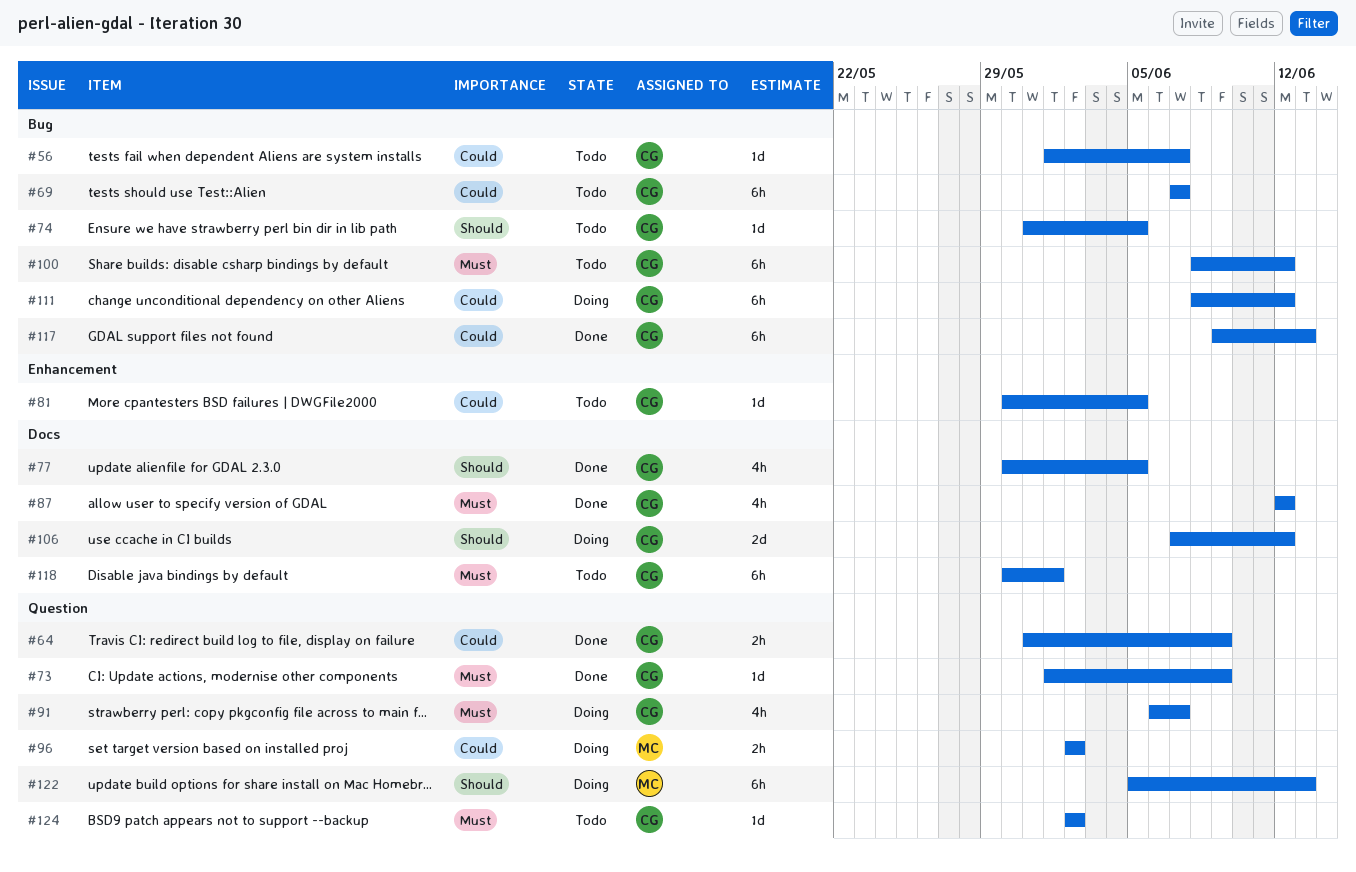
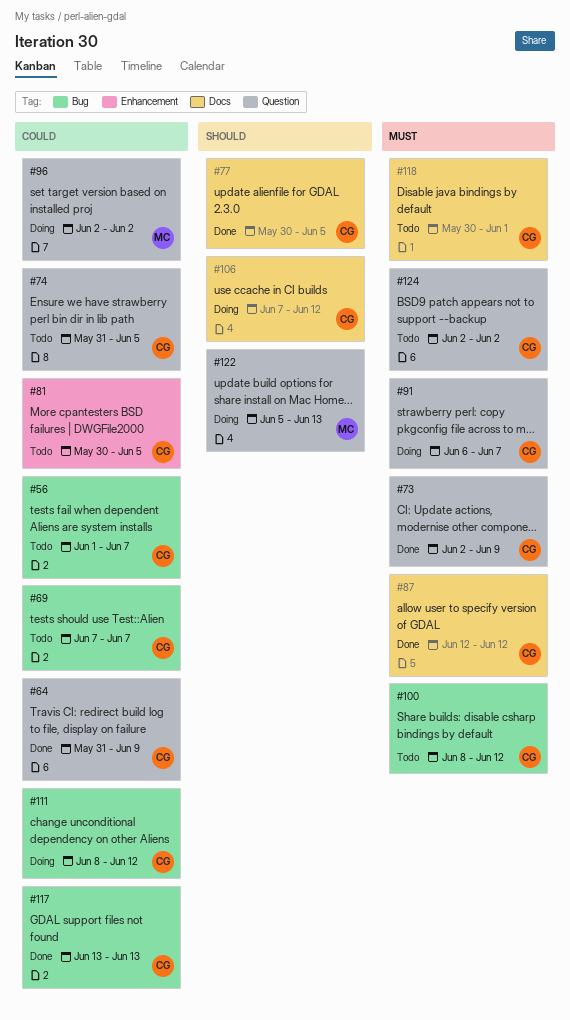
#73, start: Jun 1 -> Jun 2
#74, priority: Should -> Could
#74, label: Bug -> Question
#117, start: Jun 9 -> Jun 13

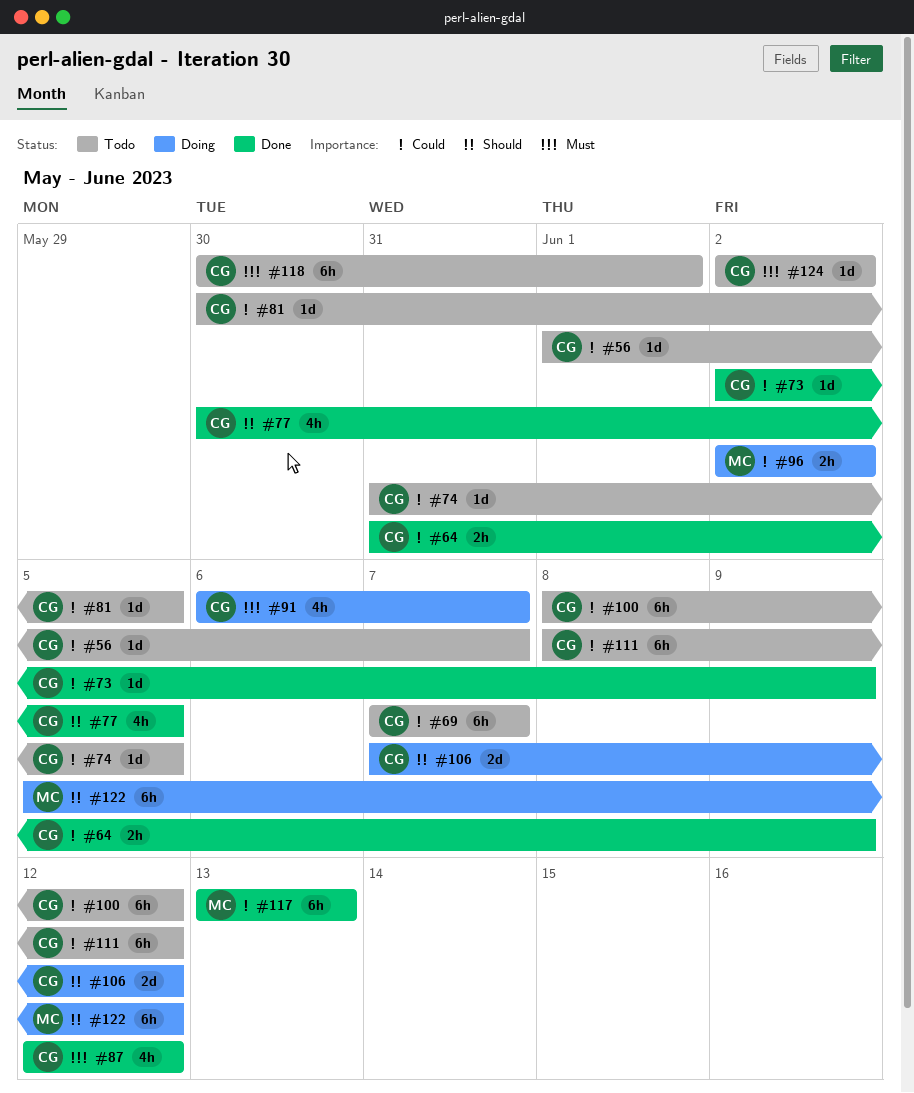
#73, priority: Must -> Could
#100, priority: Must -> Could
#111, status: Doing -> Todo
#117, owner: CG -> MC
#122, due: Jun 13 -> Jun 12

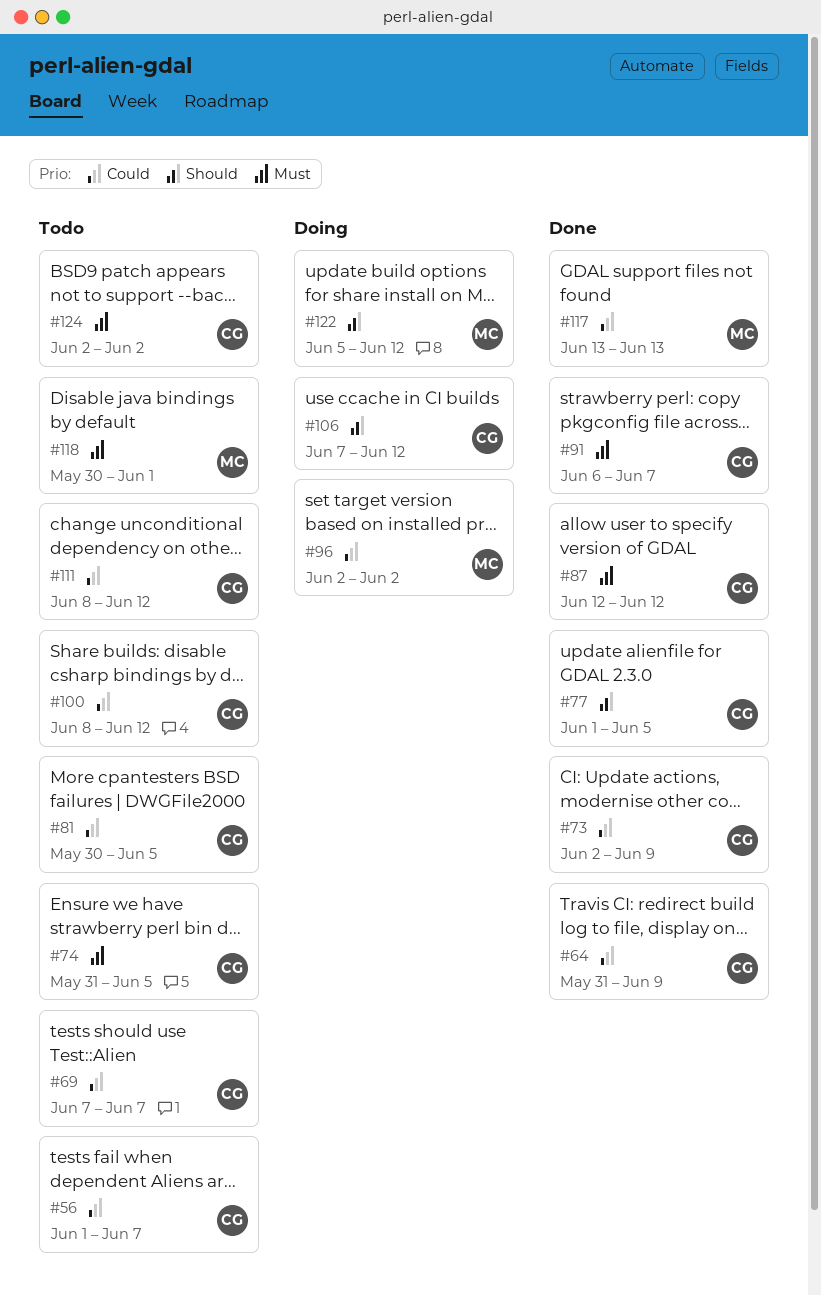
#74, priority: Could -> Must
#77, start: May 30 -> Jun 1
#91, status: Doing -> Done
#118, owner: CG -> MC

